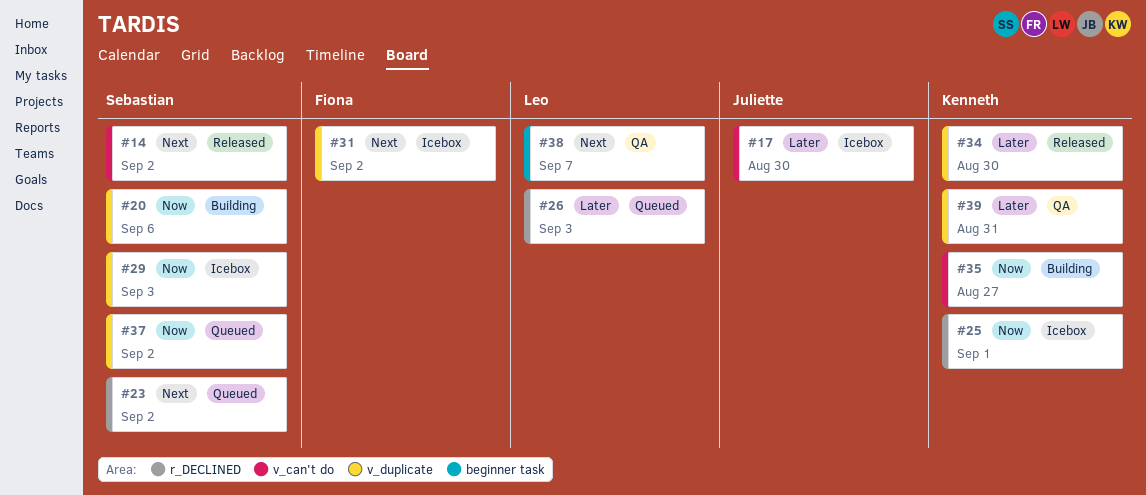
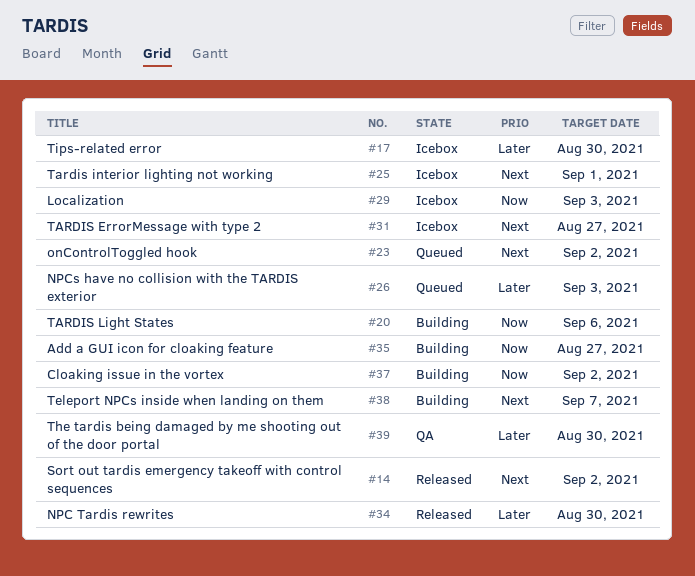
#25, priority: Now -> Next
#31, due: Sep 2 -> Aug 27
#37, status: Queued -> Building
#38, status: QA -> Building
#39, due: Aug 31 -> Aug 30

